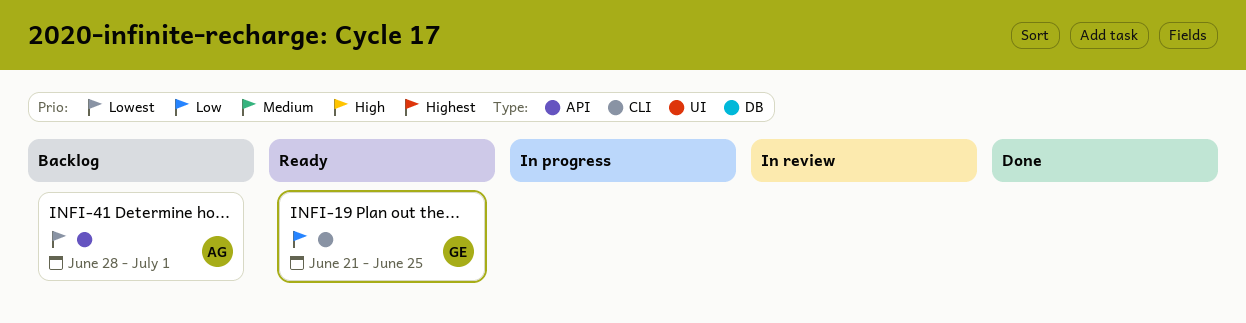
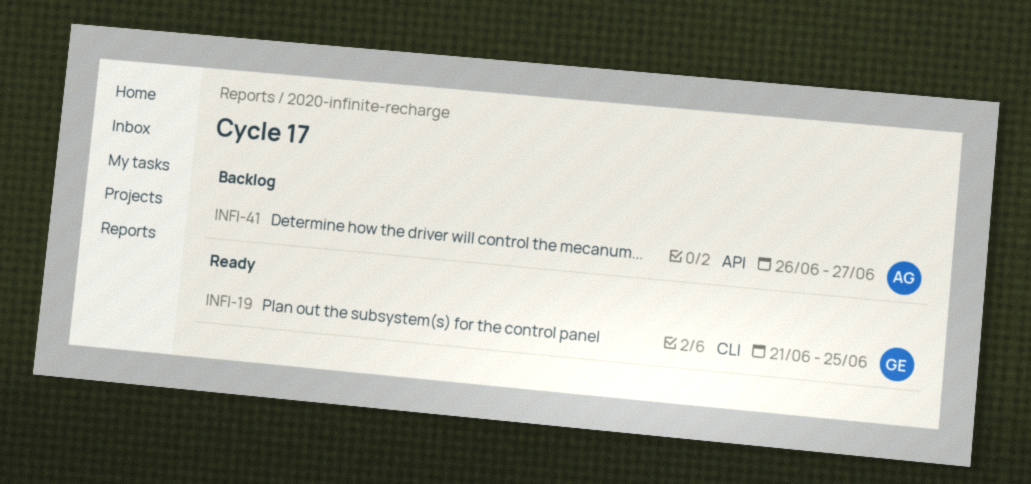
INFI-41, start: Jun 28 -> Jun 26
INFI-41, due: Jul 1 -> Jun 27

